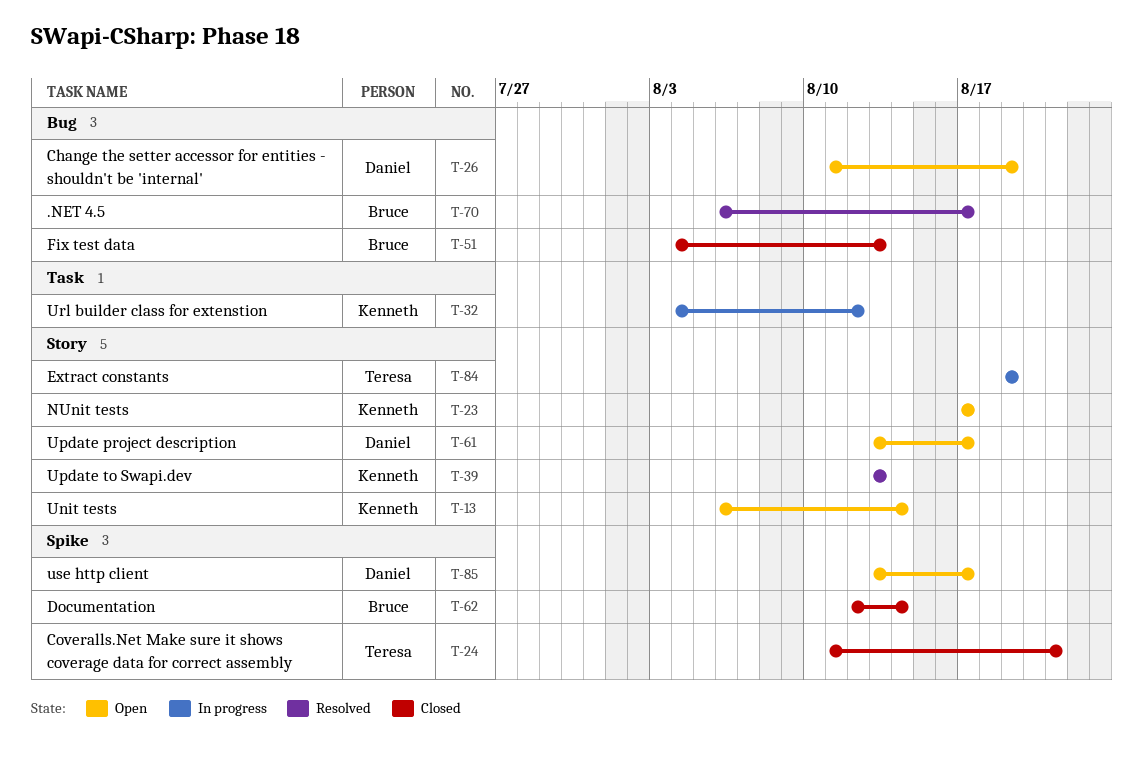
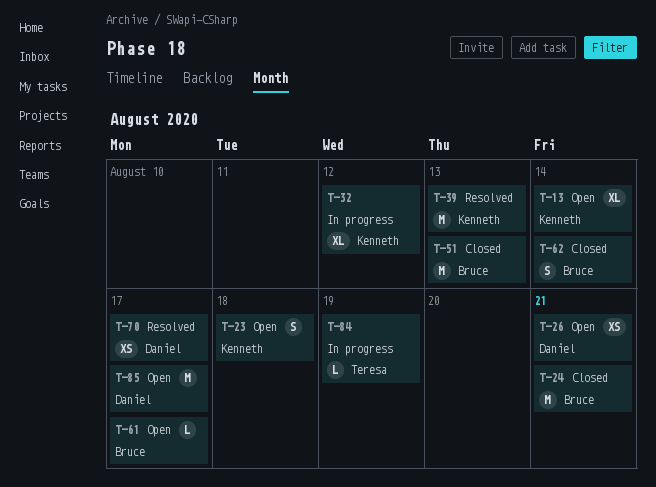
T-23, due: Aug 17 -> Aug 18
T-24, owner: Teresa -> Bruce
T-26, due: Aug 19 -> Aug 21
T-61, owner: Daniel -> Bruce
T-70, owner: Bruce -> Daniel

